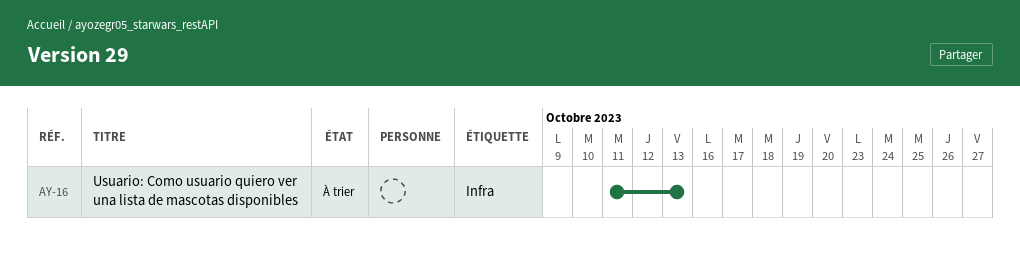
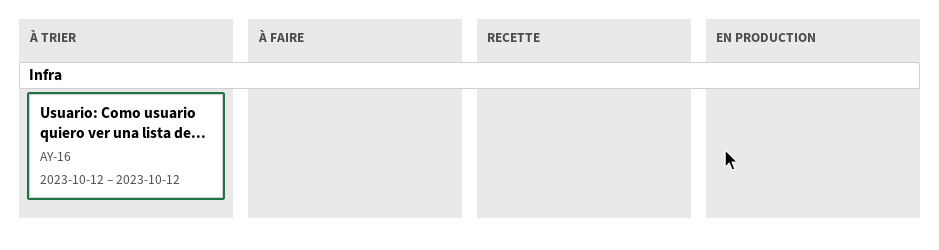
AY-16, start: Oct 11 -> Oct 12
AY-16, due: Oct 13 -> Oct 12

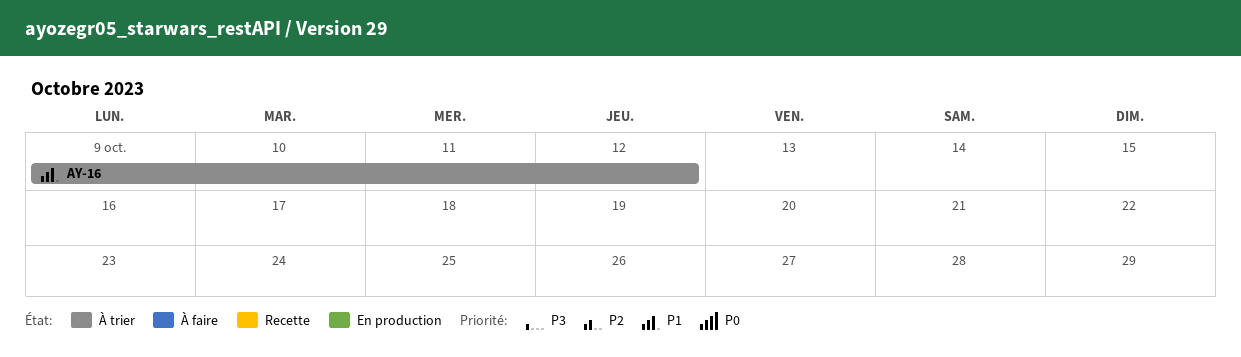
AY-16, start: Oct 12 -> Oct 9

